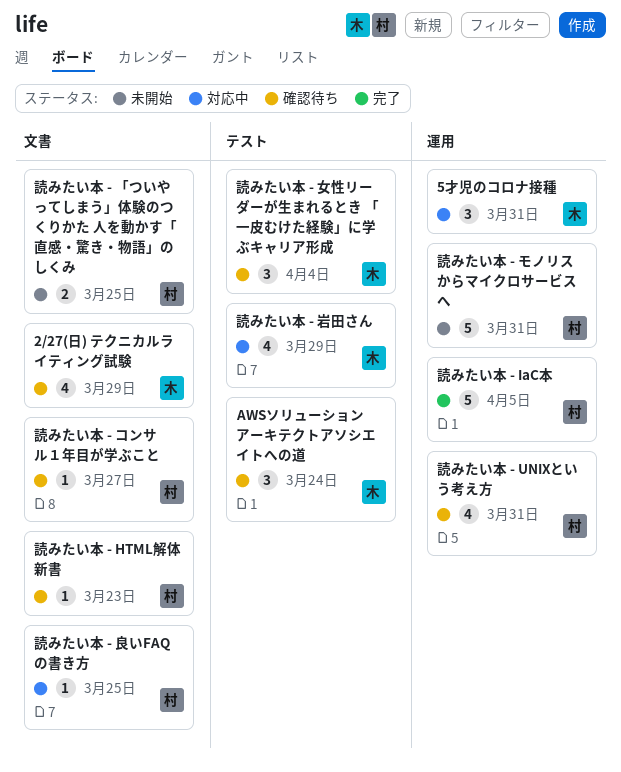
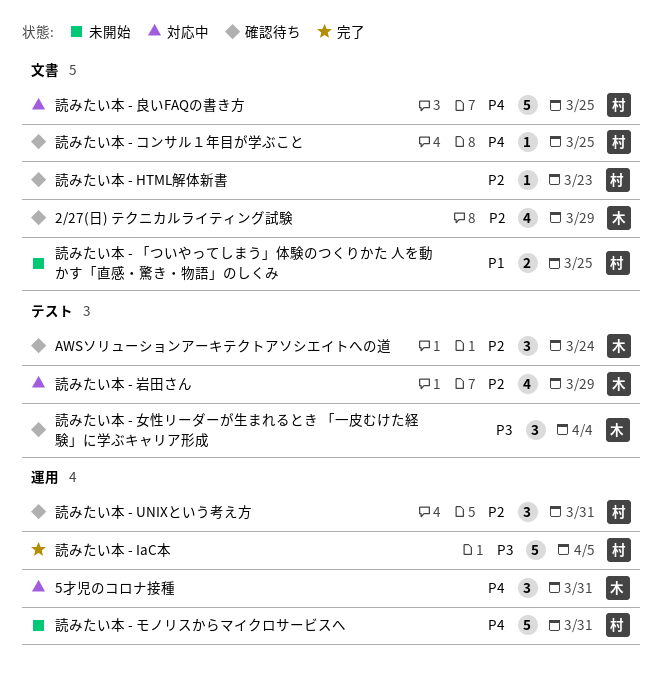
読みたい本 - UNIXという考え方, estimate: 4 -> 3
読みたい本 - コンサル１年目が学ぶこと, due: Mar 27 -> Mar 25
読みたい本 - 良いFAQの書き方, estimate: 1 -> 5

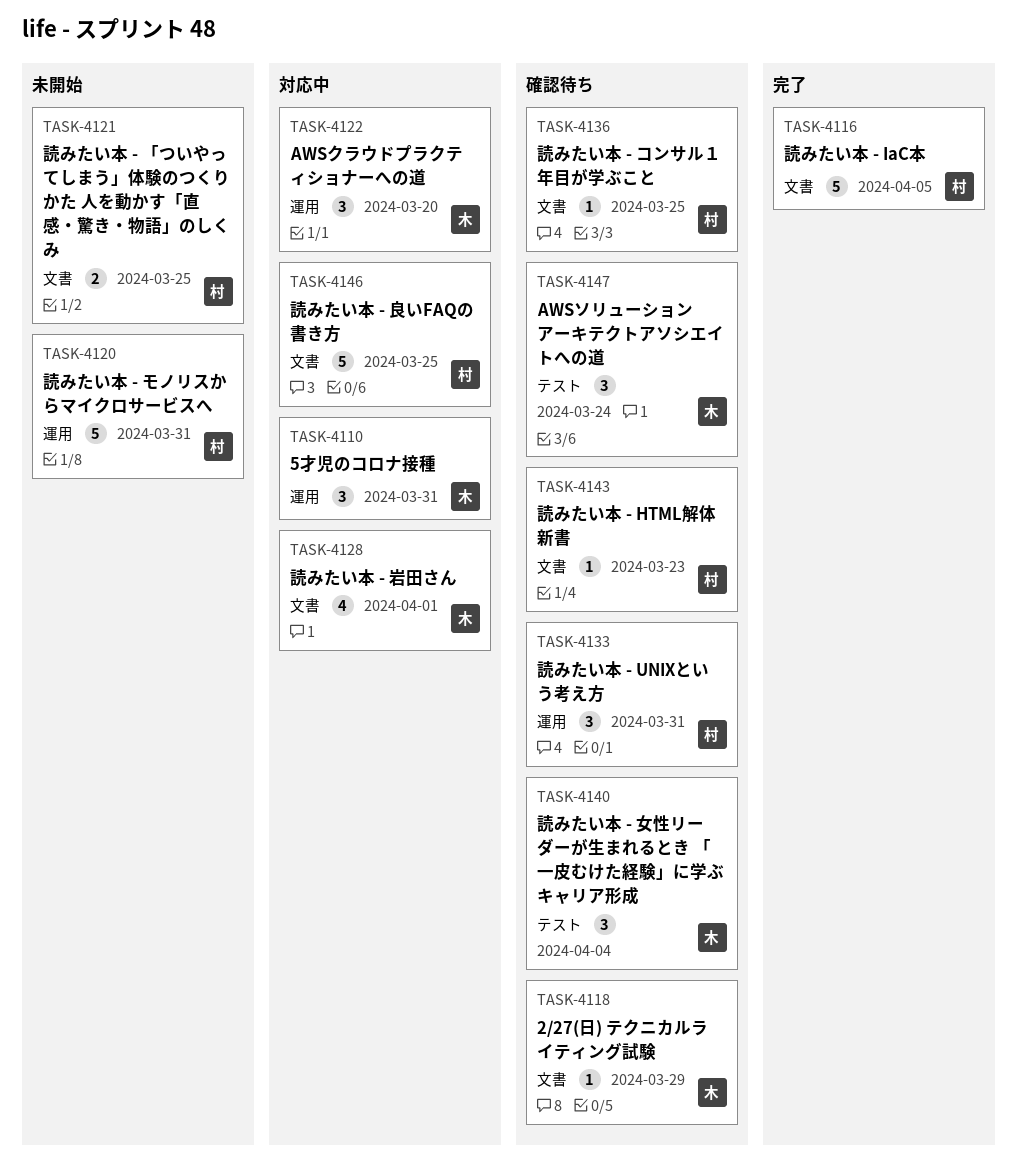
2/27(日) テクニカルライティング試験, estimate: 4 -> 1
AWSクラウドプラクティショナーへの道: none -> present
読みたい本 - IaC本, label: 運用 -> 文書
読みたい本 - 岩田さん, label: テスト -> 文書
読みたい本 - 岩田さん, due: Mar 29 -> Apr 1

